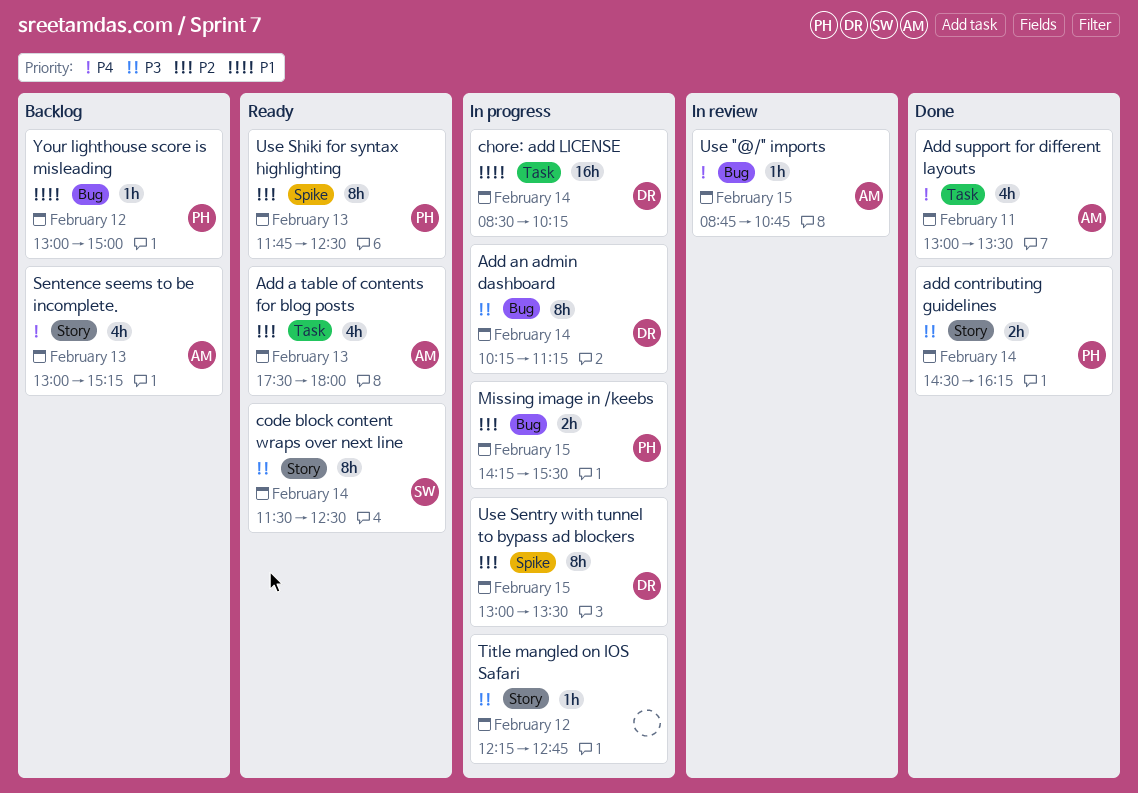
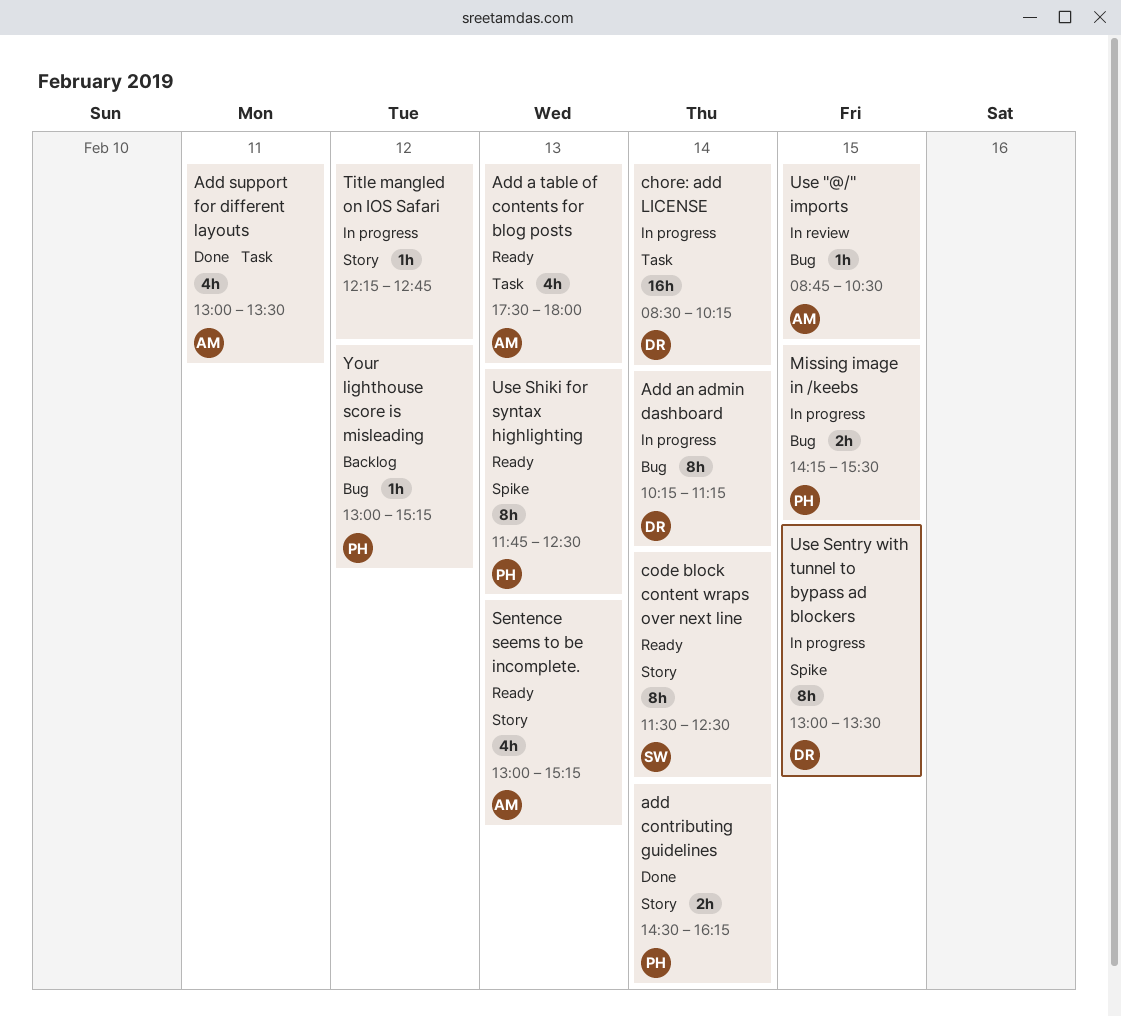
Sentence seems to be incomplete., status: Backlog -> Ready
Use "@/" imports, ends: 10:45 -> 10:30
Your lighthouse score is misleading, ends: 15:00 -> 15:15

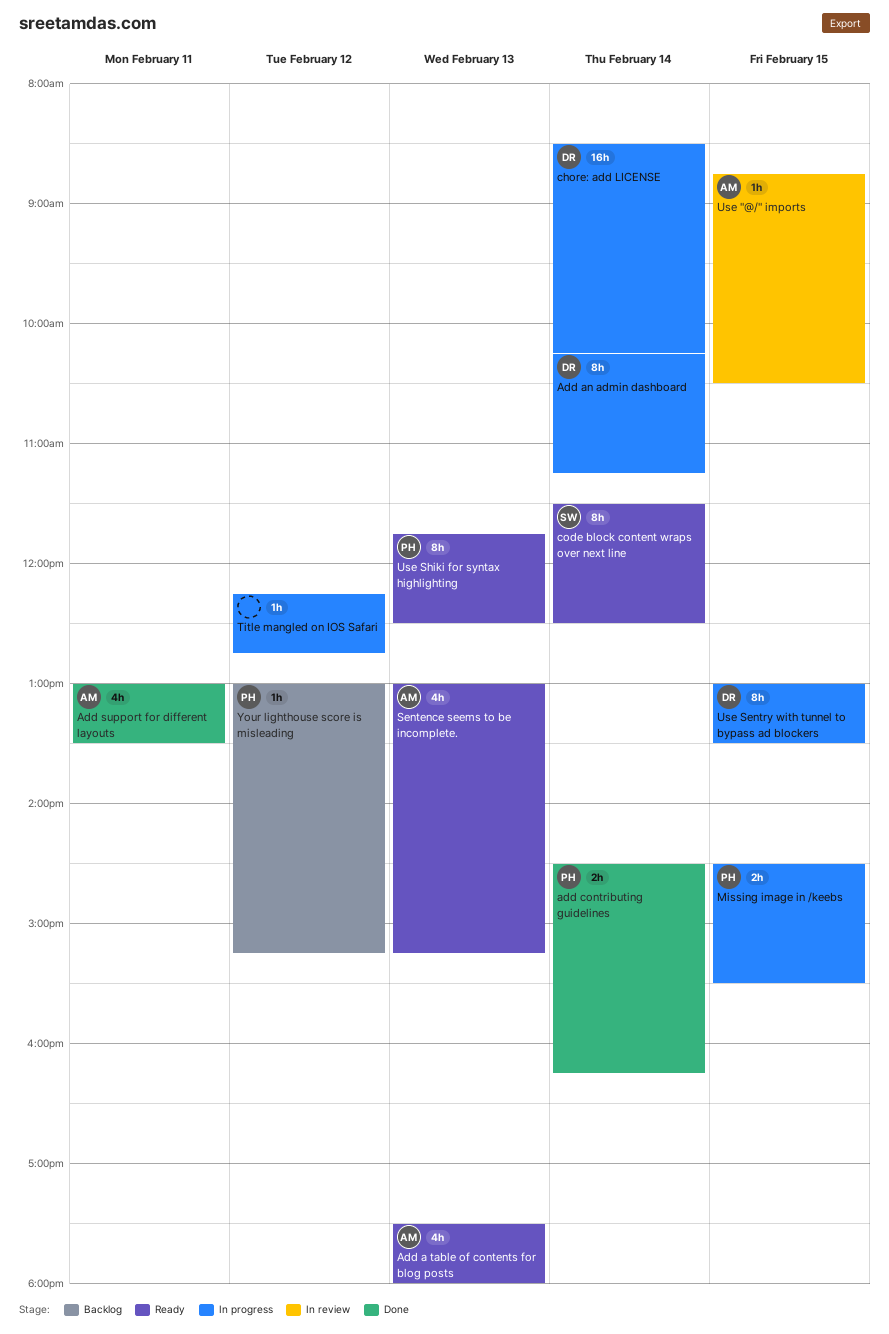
Missing image in /keebs, begins: 14:15 -> 14:30

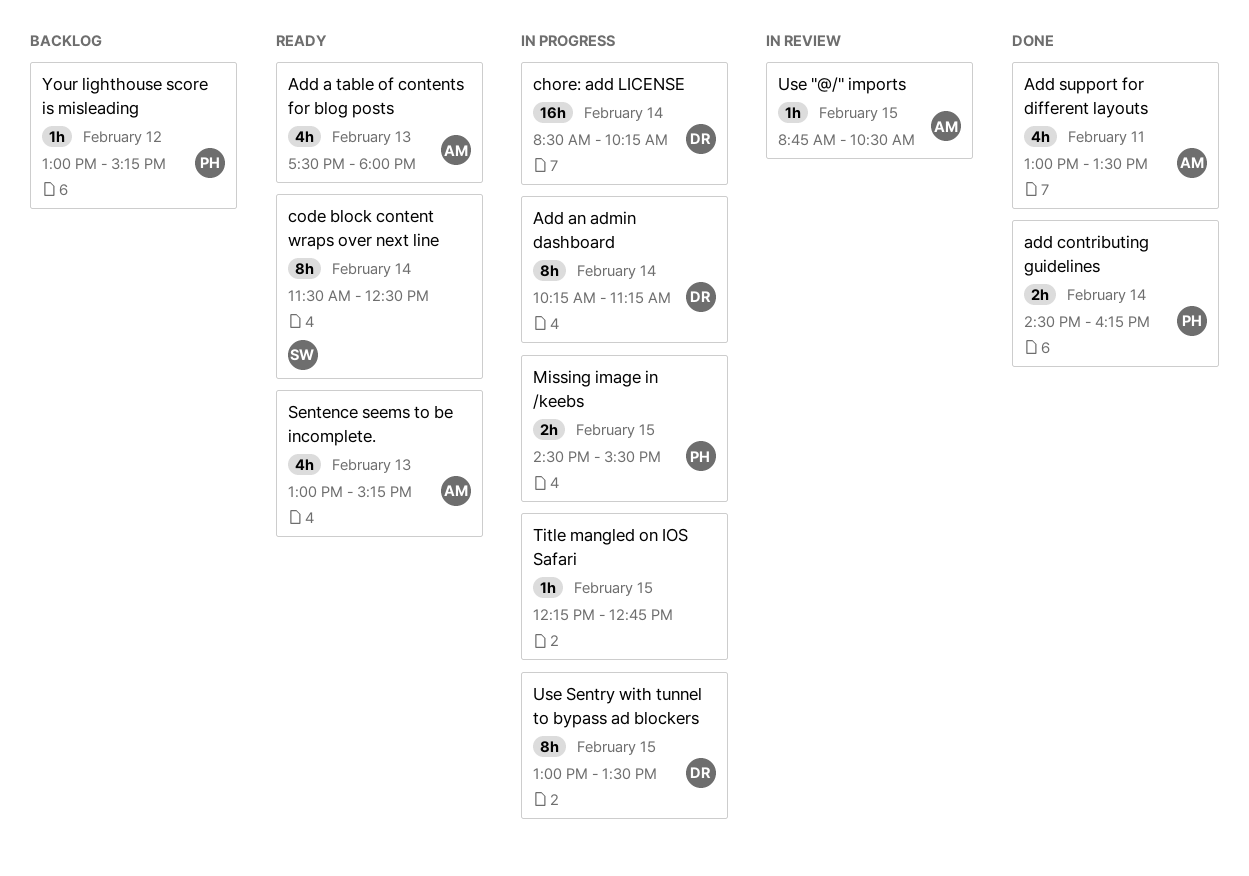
Title mangled on IOS Safari, day: Feb 12 -> Feb 15
Use Shiki for syntax highlighting: present -> none

